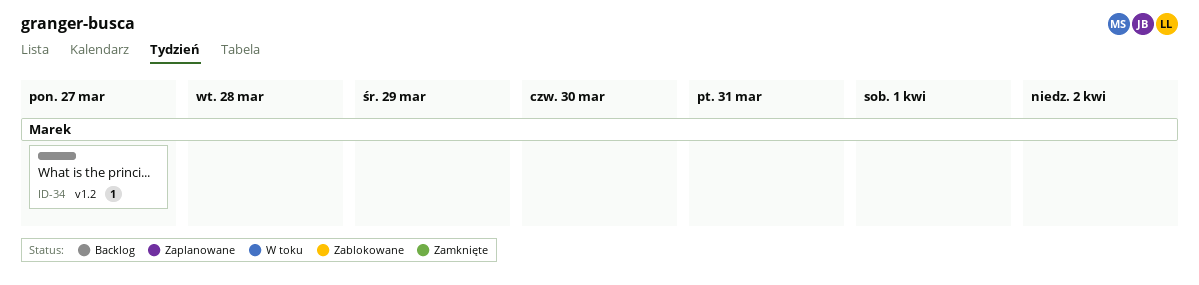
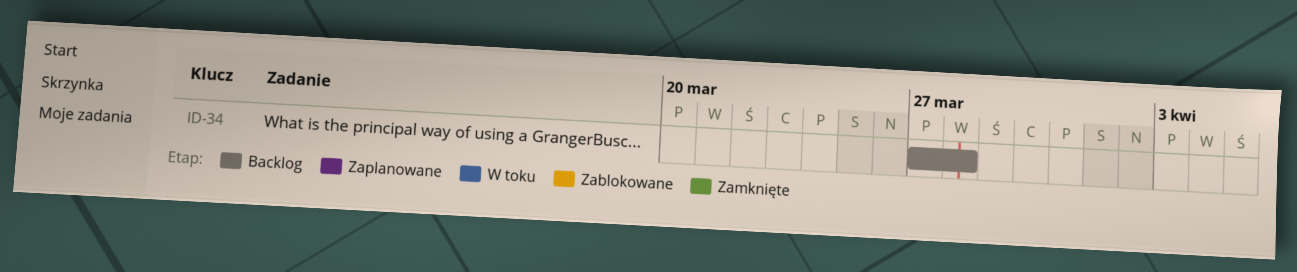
ID-34, due: Mar 27 -> Mar 28

